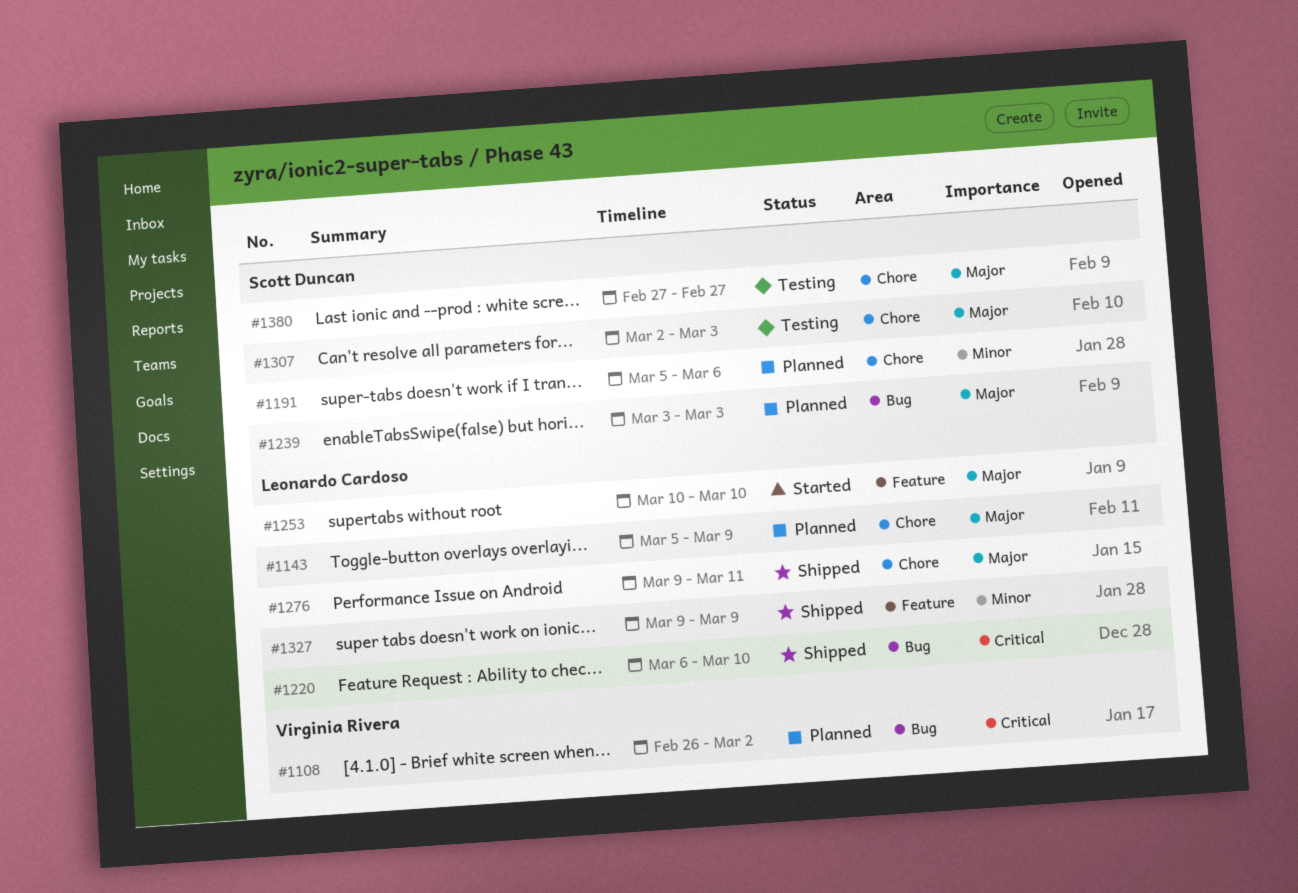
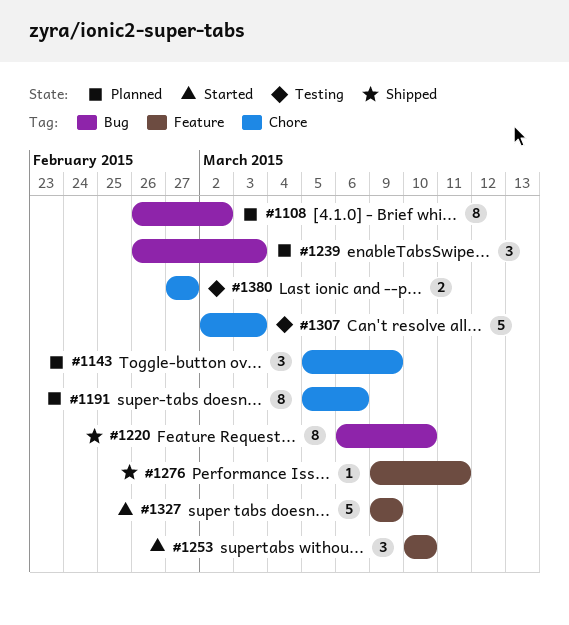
#1239, start: Mar 3 -> Feb 26
#1276, label: Chore -> Feature
#1327, status: Shipped -> Started

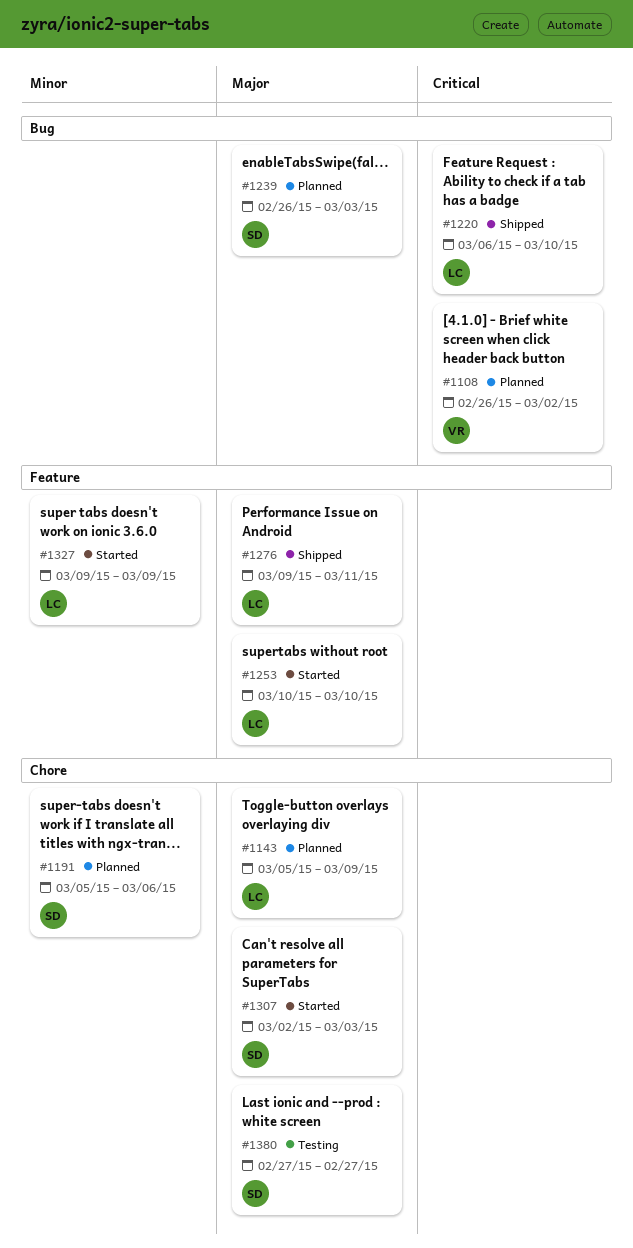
#1307, status: Testing -> Started

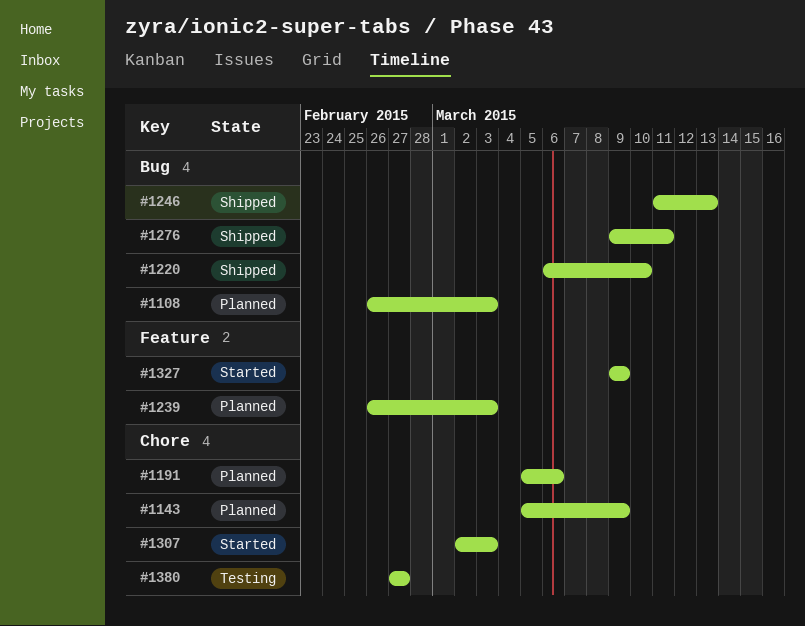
#1108, due: Mar 2 -> Mar 3
#1239, label: Bug -> Feature
#1246: none -> present
#1253: present -> none
#1276, label: Feature -> Bug

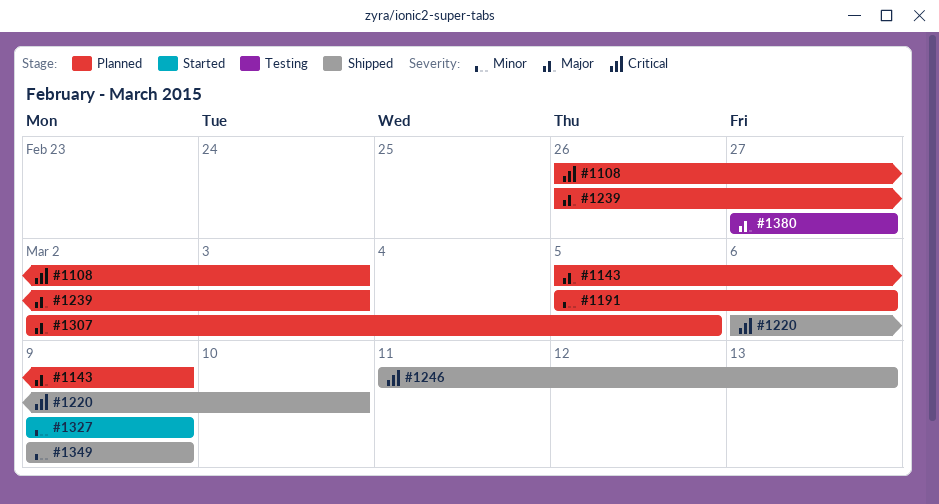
#1276: present -> none
#1307, status: Started -> Planned
#1307, due: Mar 3 -> Mar 5
#1349: none -> present

